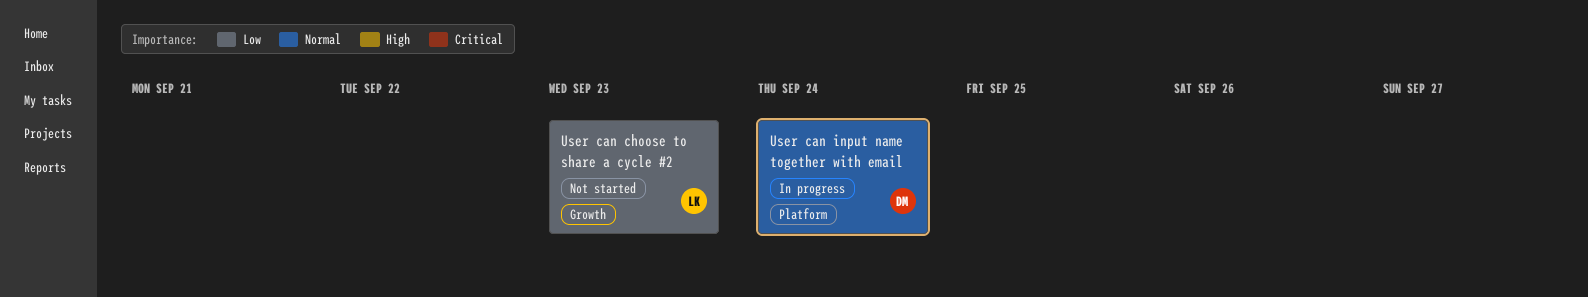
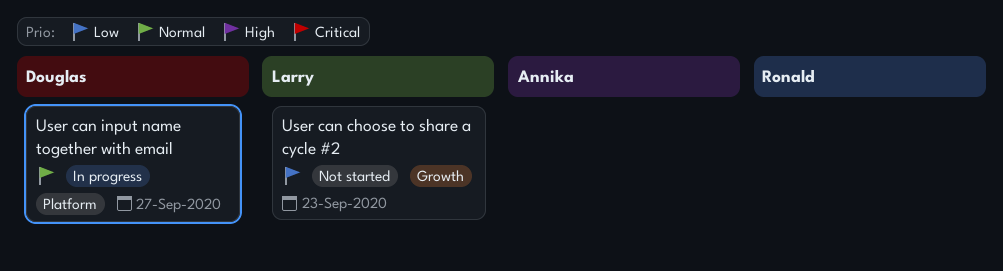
User can input name together with email, due: Sep 24 -> Sep 27

